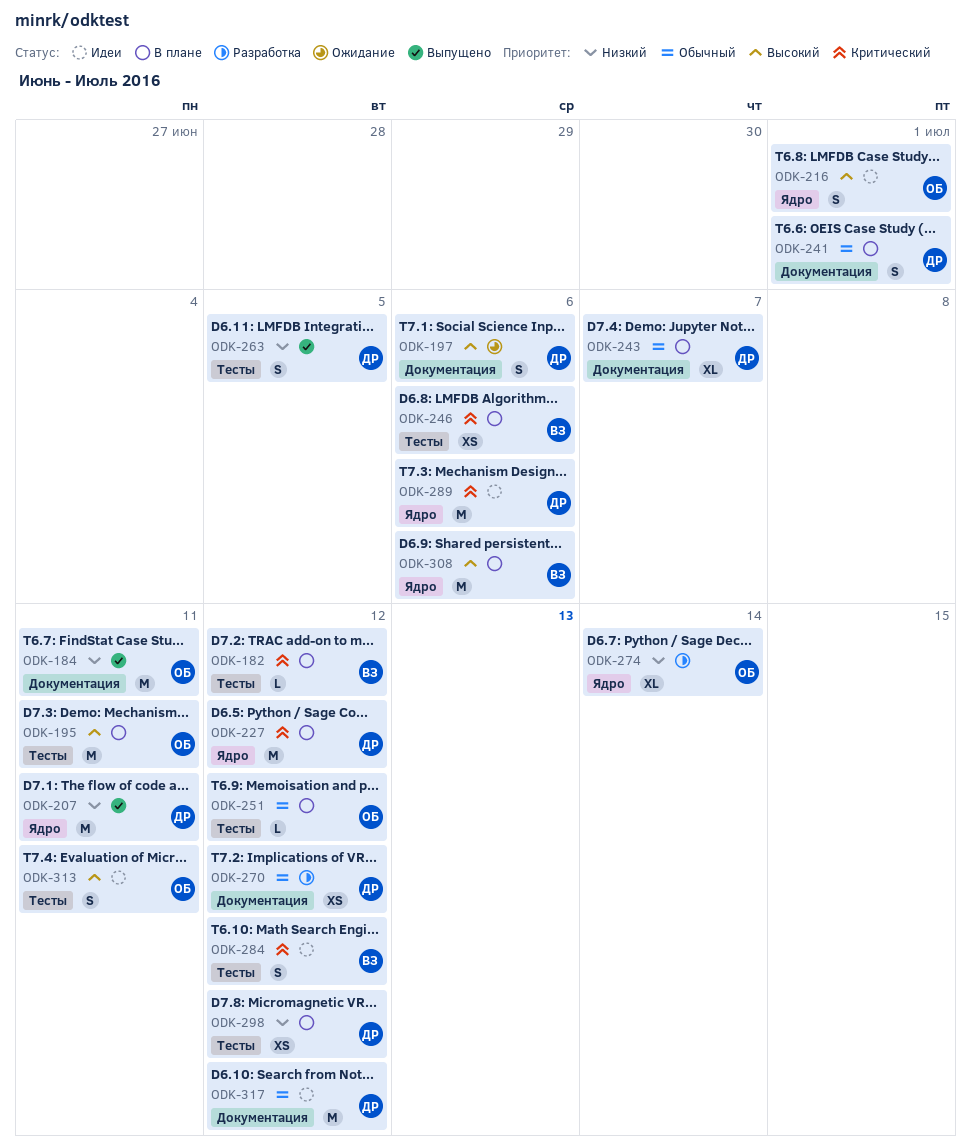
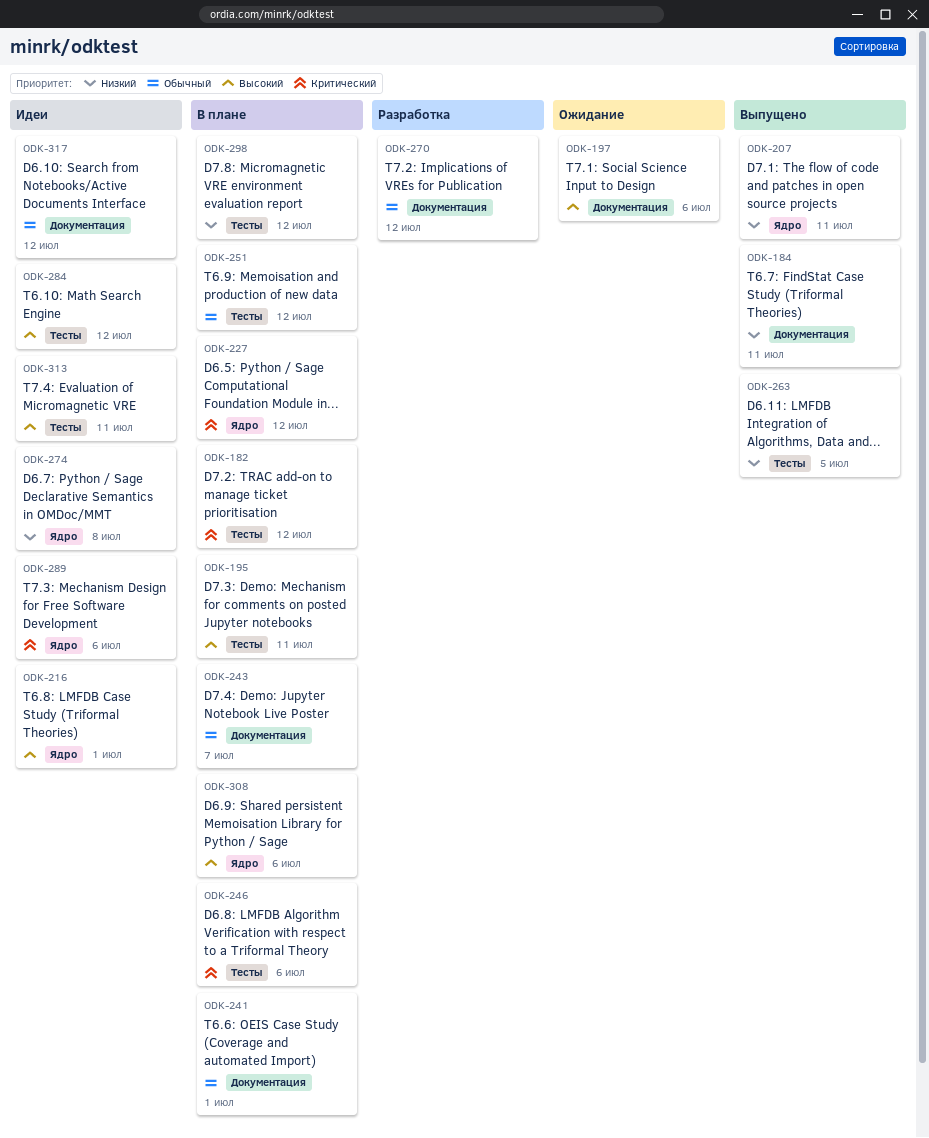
ODK-274, status: Разработка -> Идеи
ODK-274, due: Jul 14 -> Jul 8
ODK-284, priority: Критический -> Высокий

